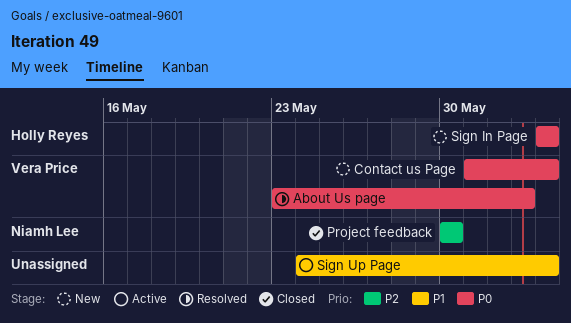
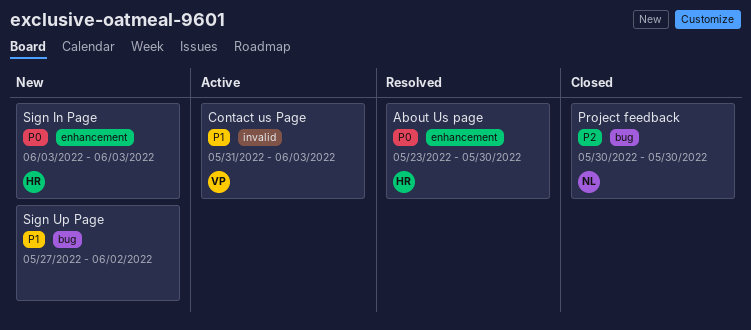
About Us page, owner: Vera Price -> Holly Reyes
About Us page, due: Jun 2 -> May 30
Contact us Page, status: New -> Active
Contact us Page, priority: P0 -> P1
Sign Up Page, status: Active -> New
Sign Up Page, start: May 24 -> May 27
Sign Up Page, due: Jun 3 -> Jun 2

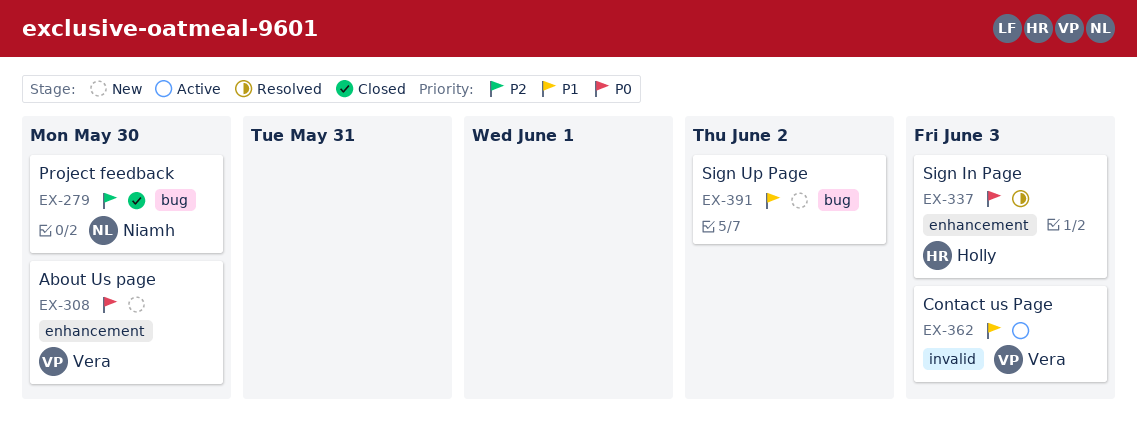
About Us page, status: Resolved -> New
About Us page, owner: Holly -> Vera
Sign In Page, status: New -> Resolved

